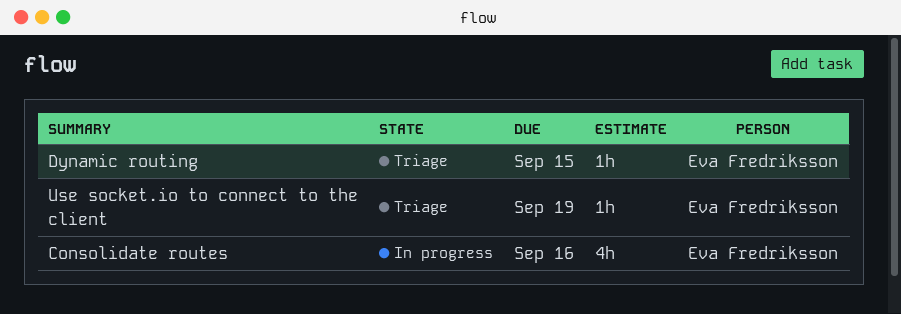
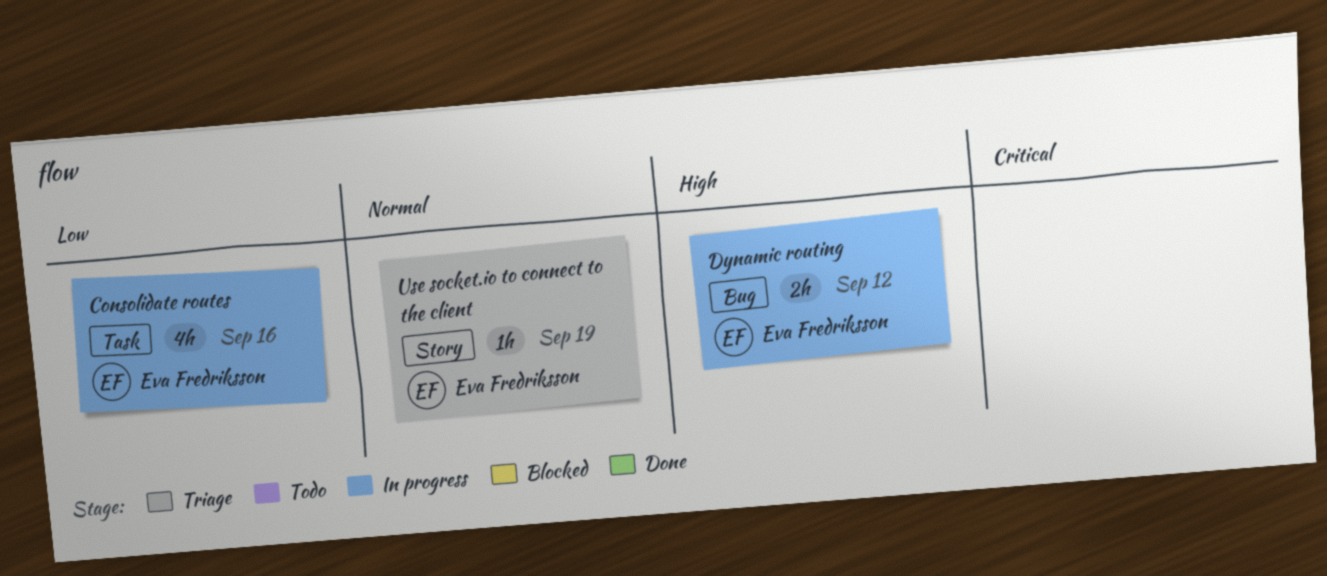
Dynamic routing, status: Triage -> In progress
Dynamic routing, estimate: 1h -> 2h
Dynamic routing, due: Sep 15 -> Sep 12

